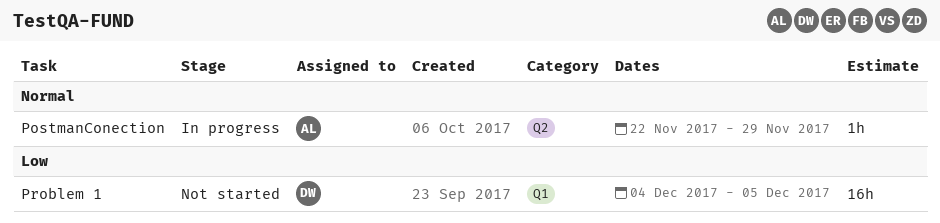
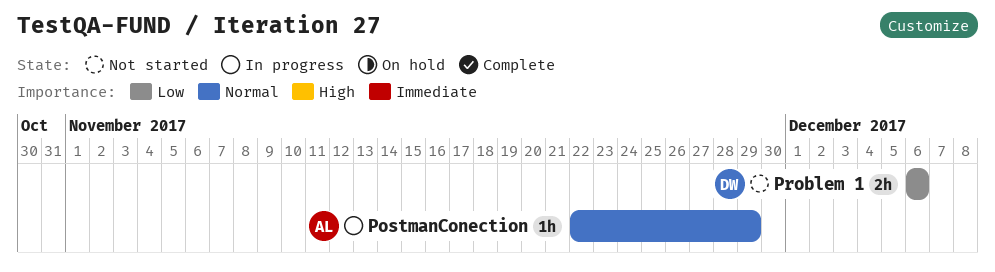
Problem 1, estimate: 16h -> 2h
Problem 1, start: Dec 4 -> Dec 6
Problem 1, due: Dec 5 -> Dec 6

